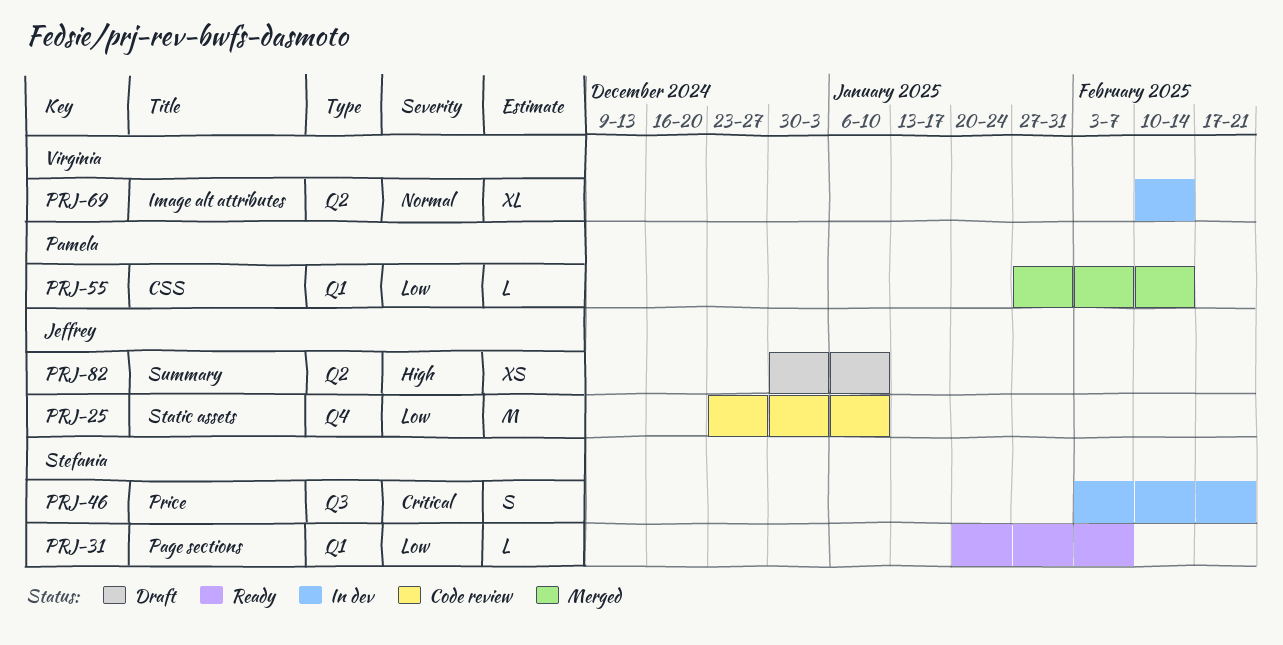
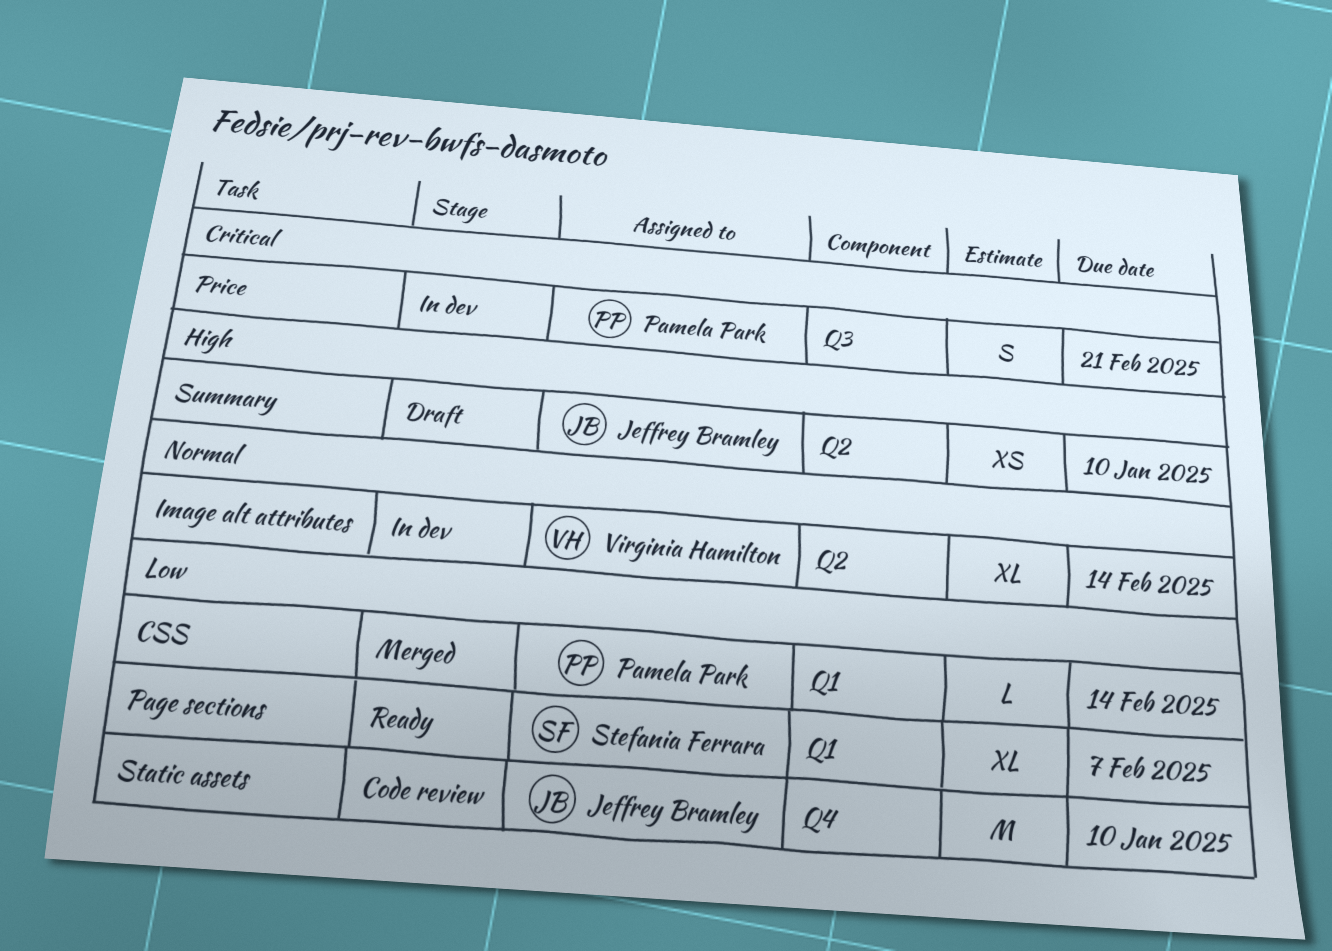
Page sections, estimate: L -> XL
Price, owner: Stefania Ferrara -> Pamela Park

